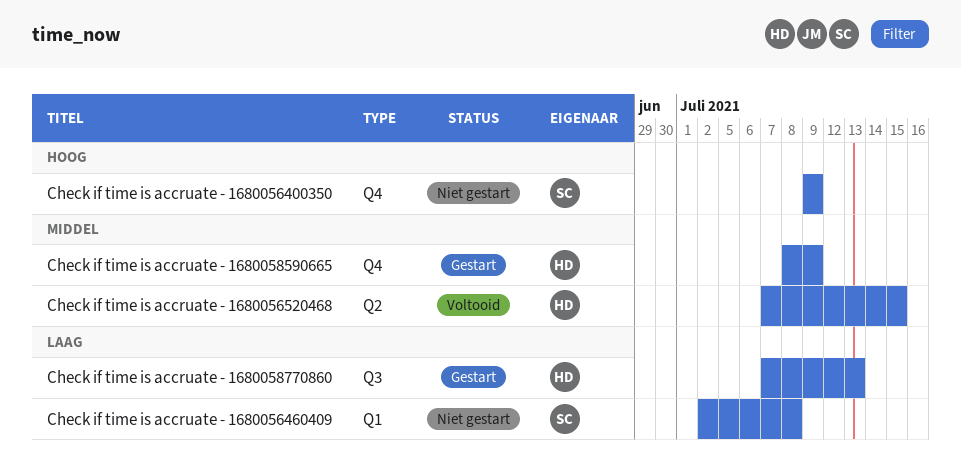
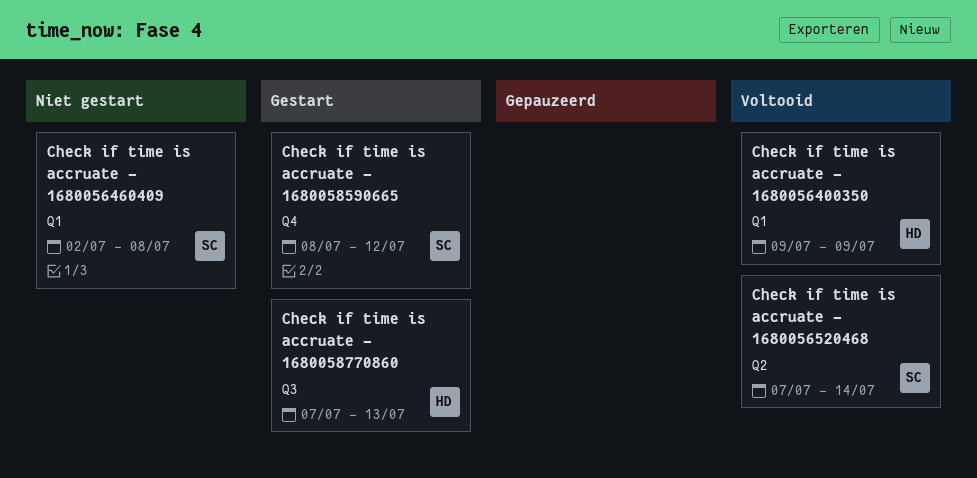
Check if time is accruate - 1680056400350, status: Niet gestart -> Voltooid
Check if time is accruate - 1680056400350, owner: SC -> HD
Check if time is accruate - 1680056400350, label: Q4 -> Q1
Check if time is accruate - 1680056520468, owner: HD -> SC
Check if time is accruate - 1680056520468, due: Jul 15 -> Jul 14
Check if time is accruate - 1680058590665, owner: HD -> SC
Check if time is accruate - 1680058590665, due: Jul 9 -> Jul 12

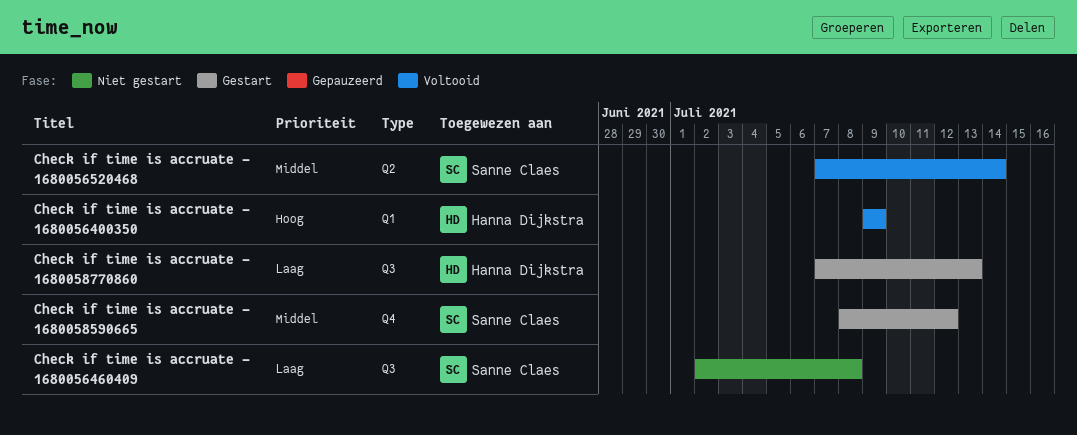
Check if time is accruate - 1680056460409, label: Q1 -> Q3

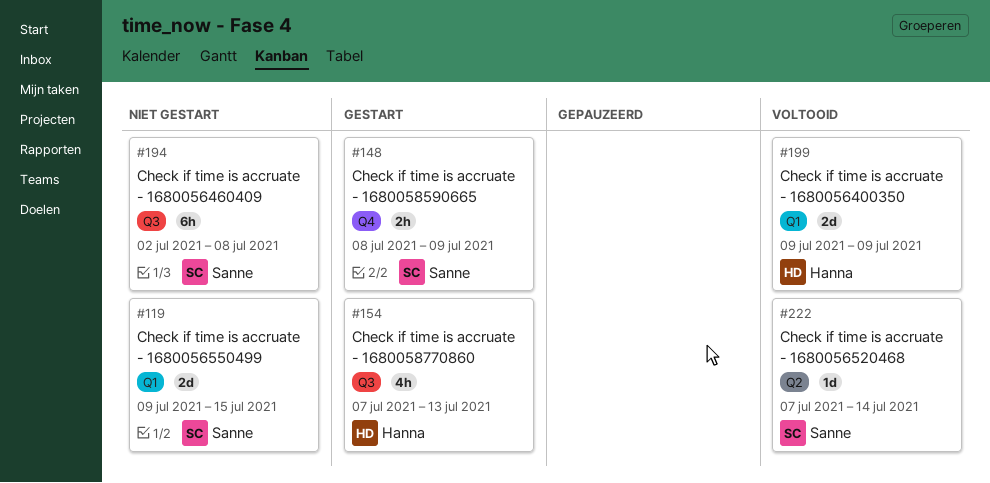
Check if time is accruate - 1680056550499: none -> present
Check if time is accruate - 1680058590665, due: Jul 12 -> Jul 9

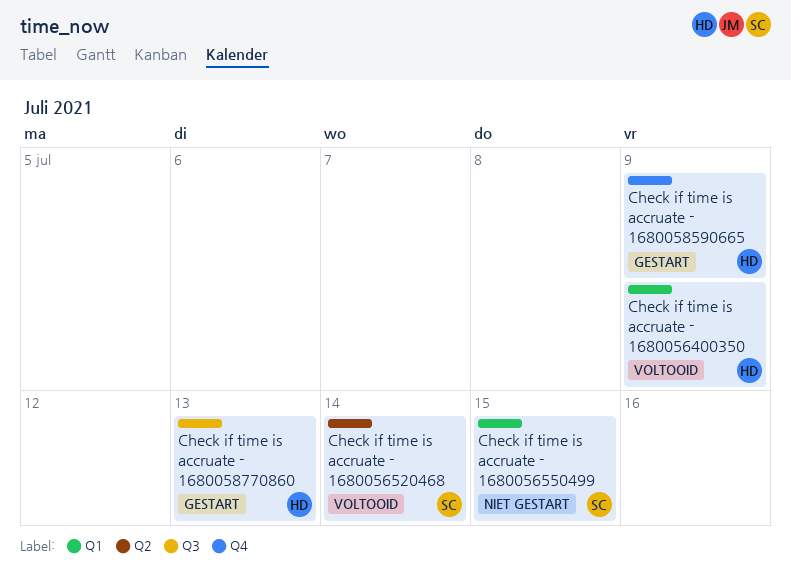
Check if time is accruate - 1680056460409: present -> none
Check if time is accruate - 1680058590665, owner: Sanne -> Hanna

